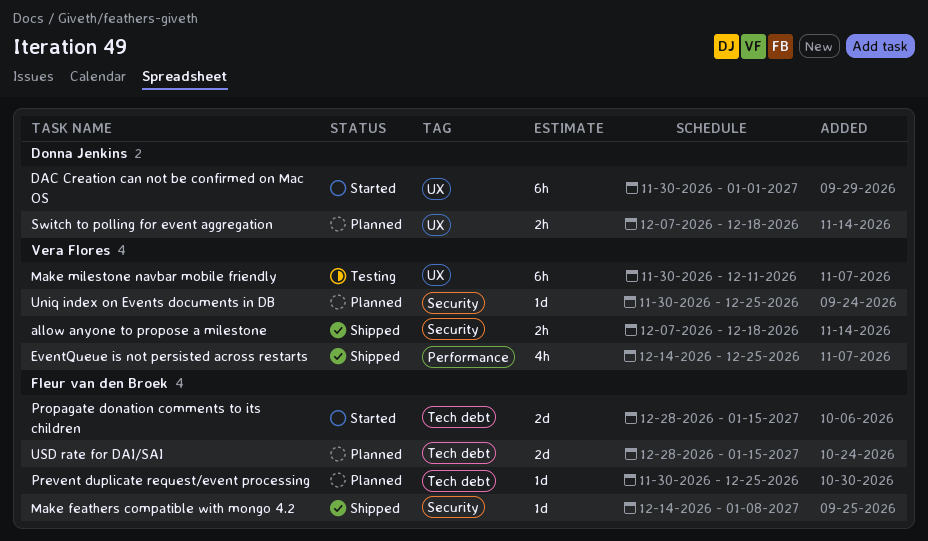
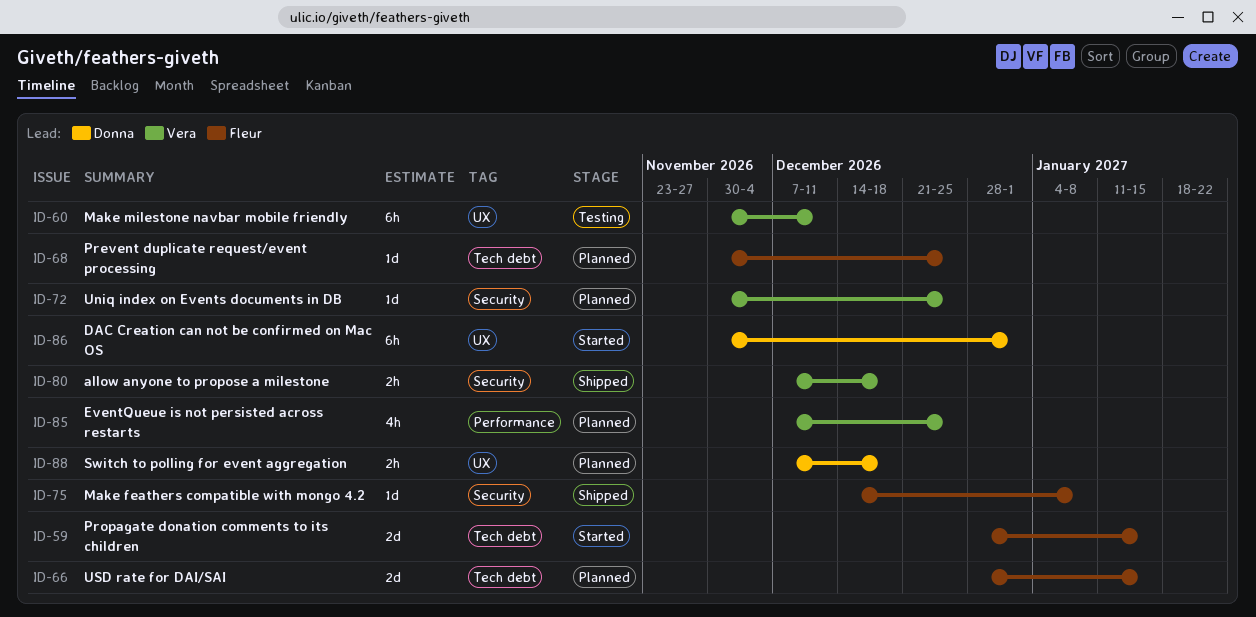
EventQueue is not persisted across restarts, status: Shipped -> Planned
EventQueue is not persisted across restarts, start: Dec 14 -> Dec 7

